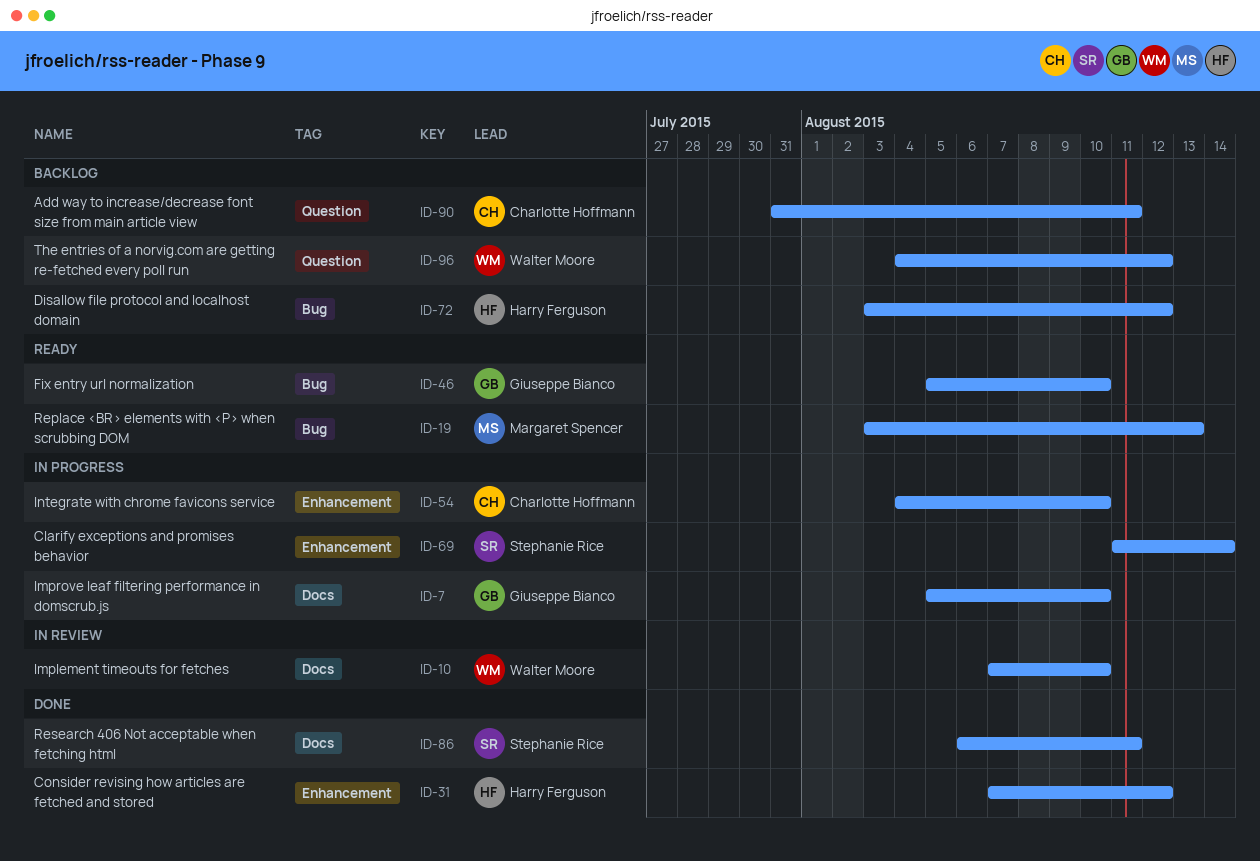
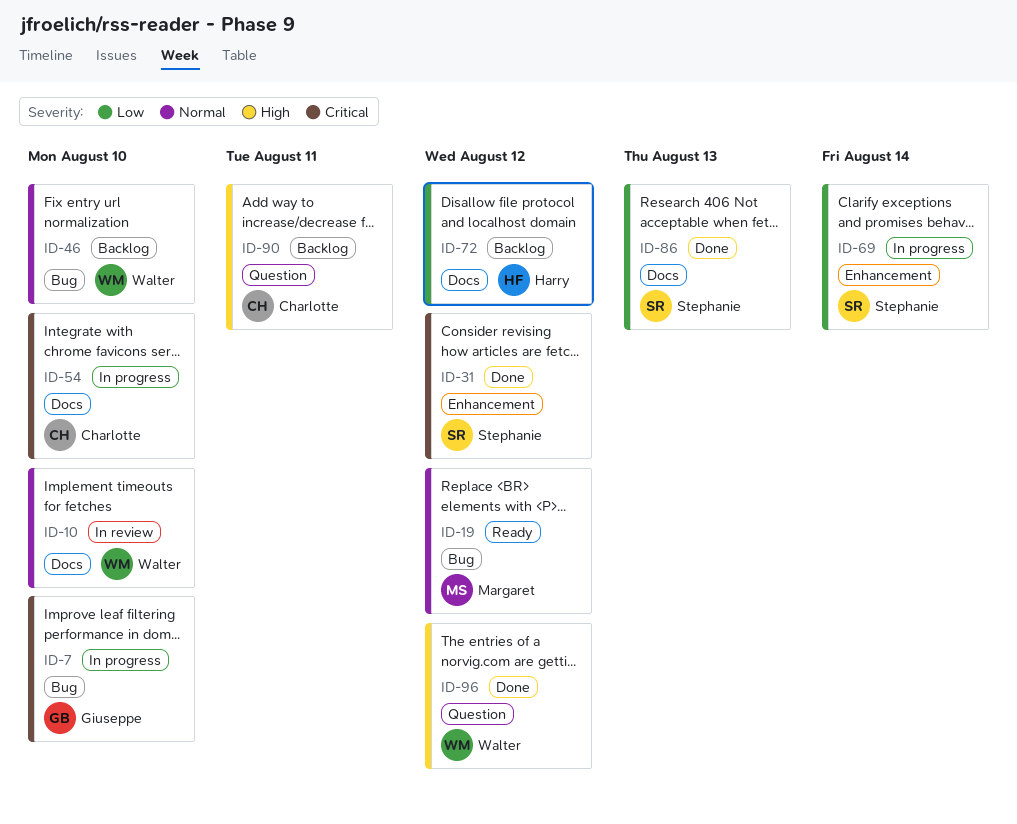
ID-7, label: Docs -> Bug
ID-19, due: Aug 13 -> Aug 12
ID-31, owner: Harry Ferguson -> Stephanie Rice
ID-46, status: Ready -> Backlog
ID-46, owner: Giuseppe Bianco -> Walter Moore
ID-54, label: Enhancement -> Docs
ID-72, label: Bug -> Docs
ID-86, due: Aug 11 -> Aug 13
ID-96, status: Backlog -> Done

